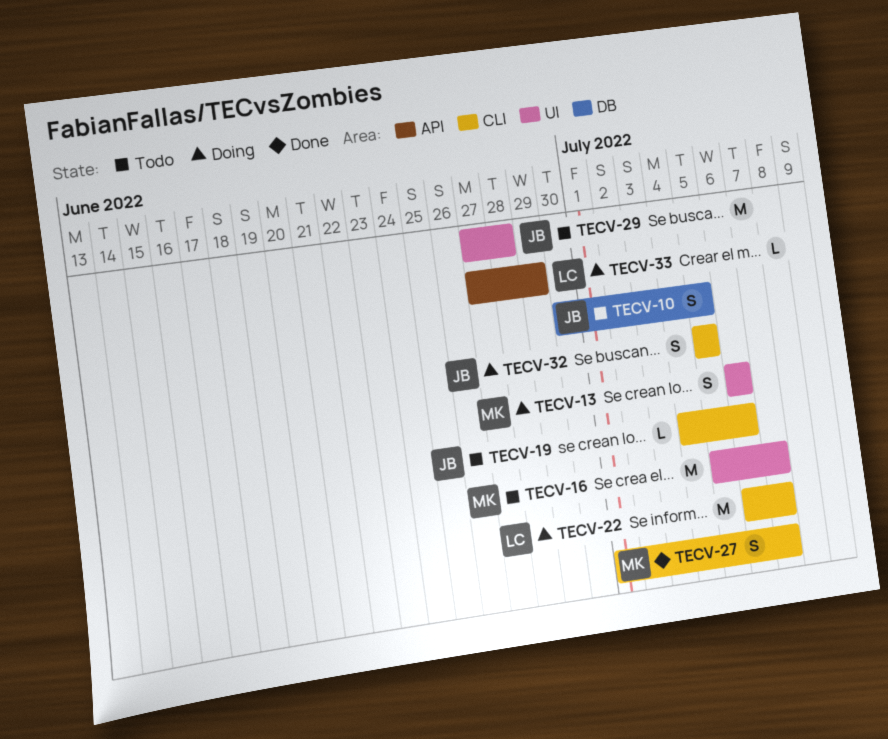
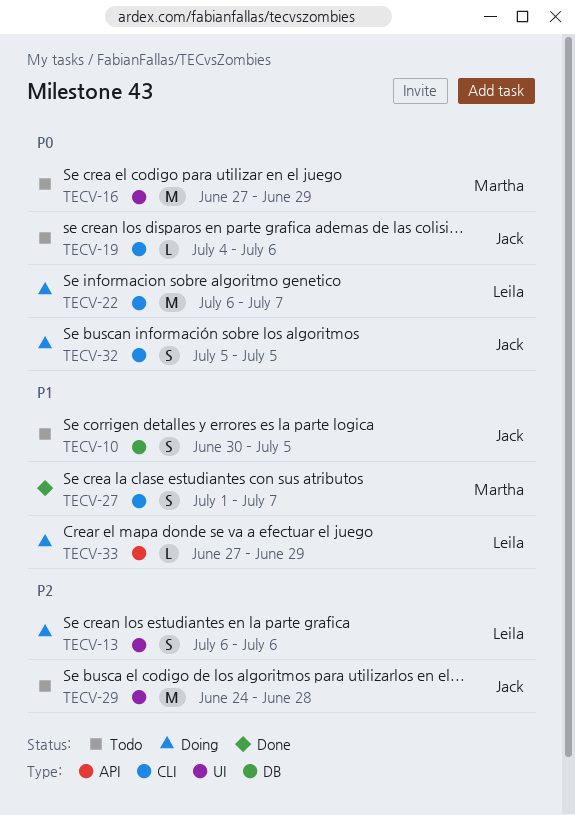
TECV-13, owner: Martha -> Leila
TECV-16, start: Jul 5 -> Jun 27
TECV-16, due: Jul 7 -> Jun 29
TECV-29, start: Jun 27 -> Jun 24

